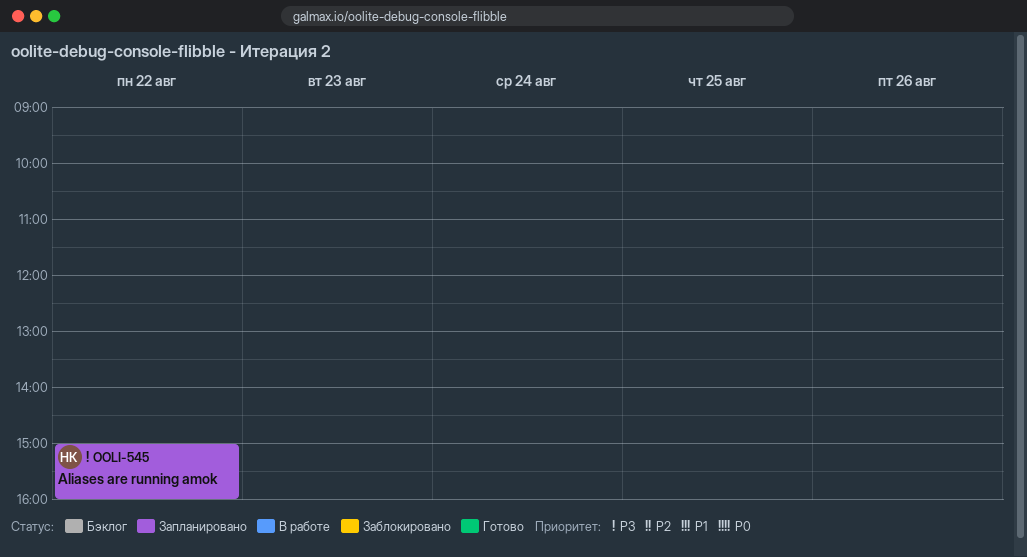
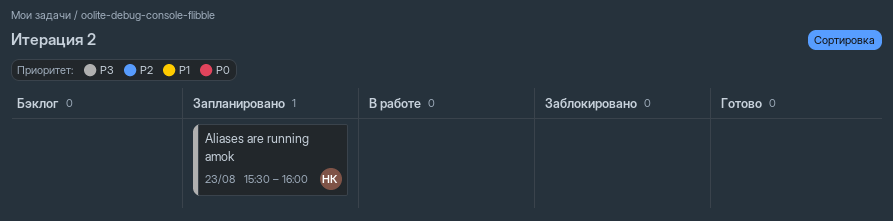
Aliases are running amok, day: Aug 22 -> Aug 23
Aliases are running amok, begins: 15:00 -> 15:30

